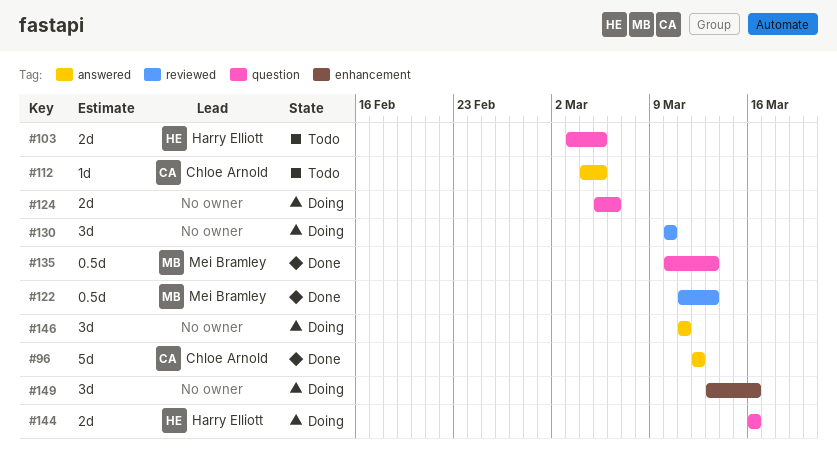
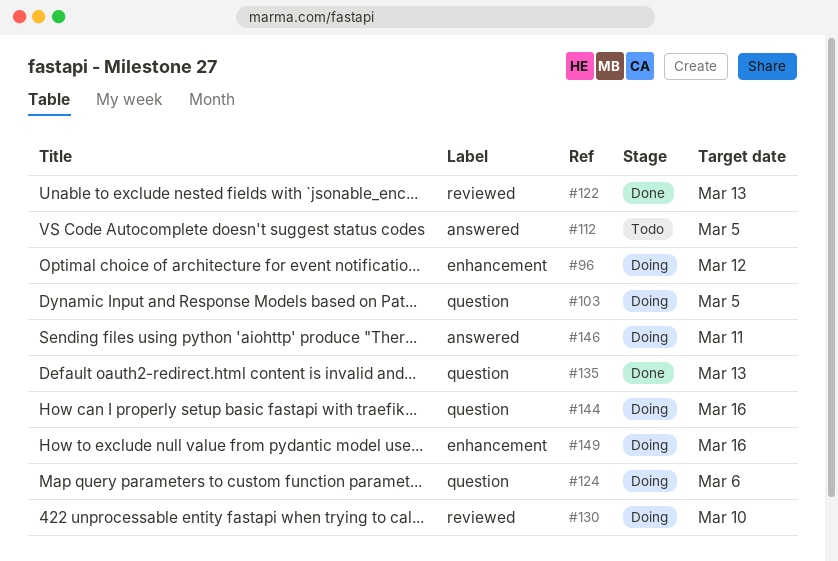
#96, status: Done -> Doing
#96, label: answered -> enhancement
#103, status: Todo -> Doing

